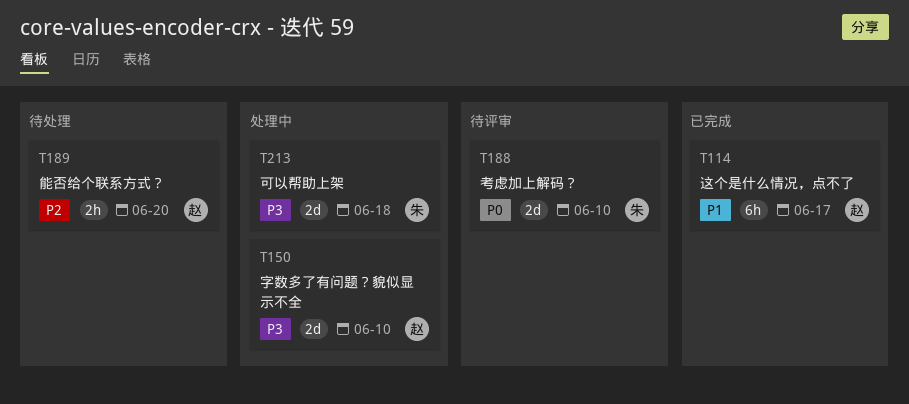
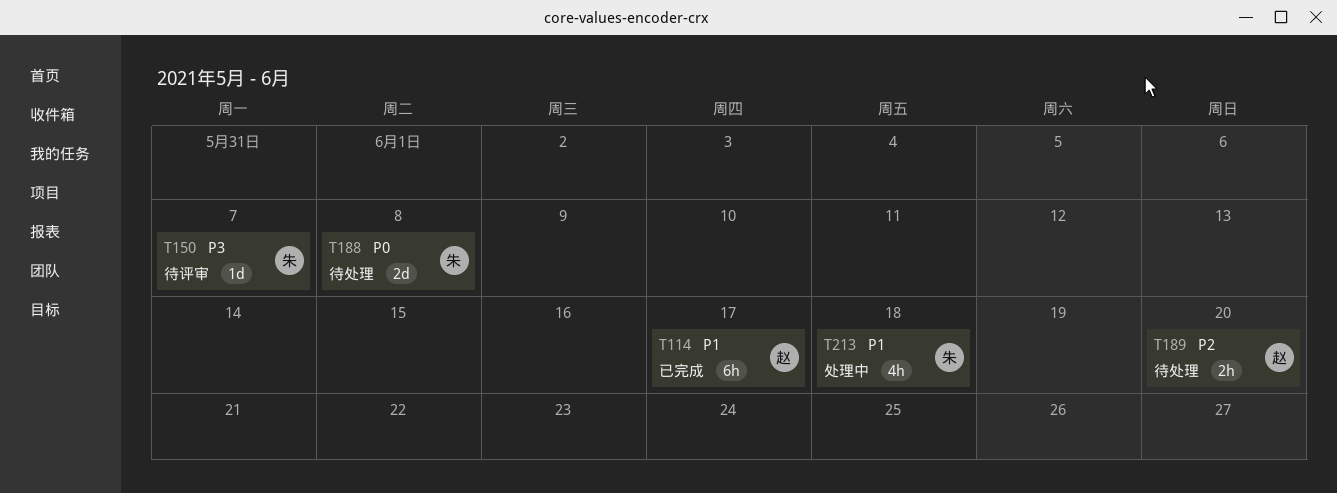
T150, status: 处理中 -> 待评审
T150, owner: 赵 -> 朱
T150, estimate: 2d -> 1d
T150, due: Jun 10 -> Jun 7
T188, status: 待评审 -> 待处理
T188, due: Jun 10 -> Jun 8
T213, priority: P3 -> P1
T213, estimate: 2d -> 4h

